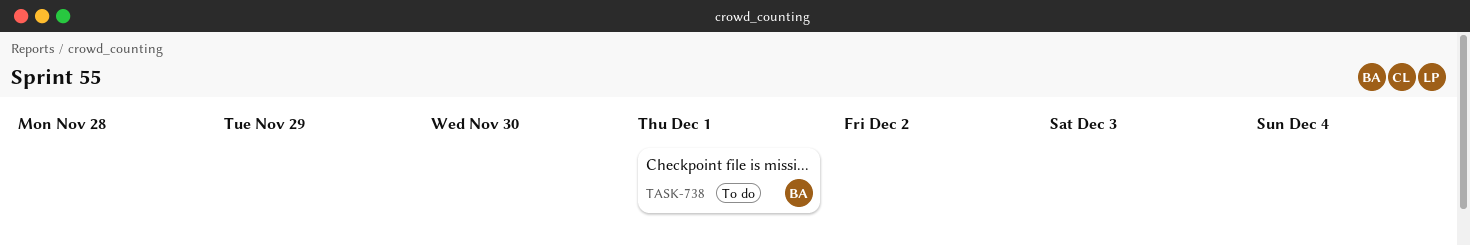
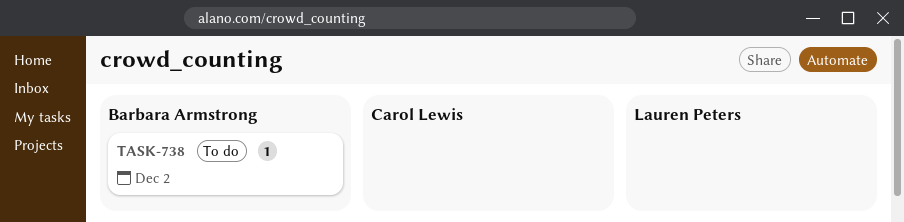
TASK-738, due: Dec 1 -> Dec 2

